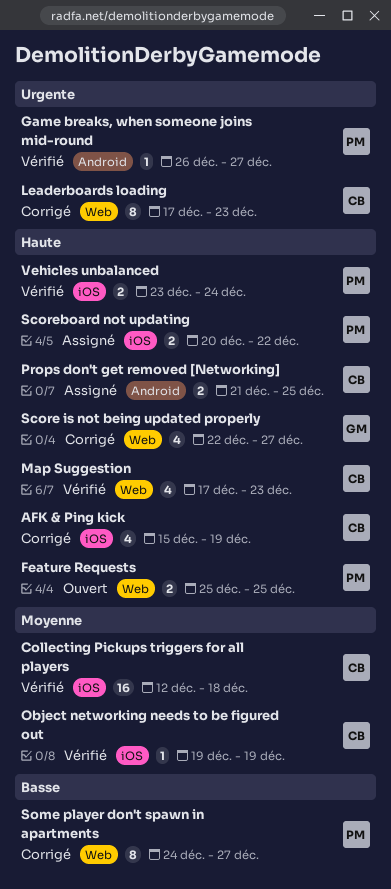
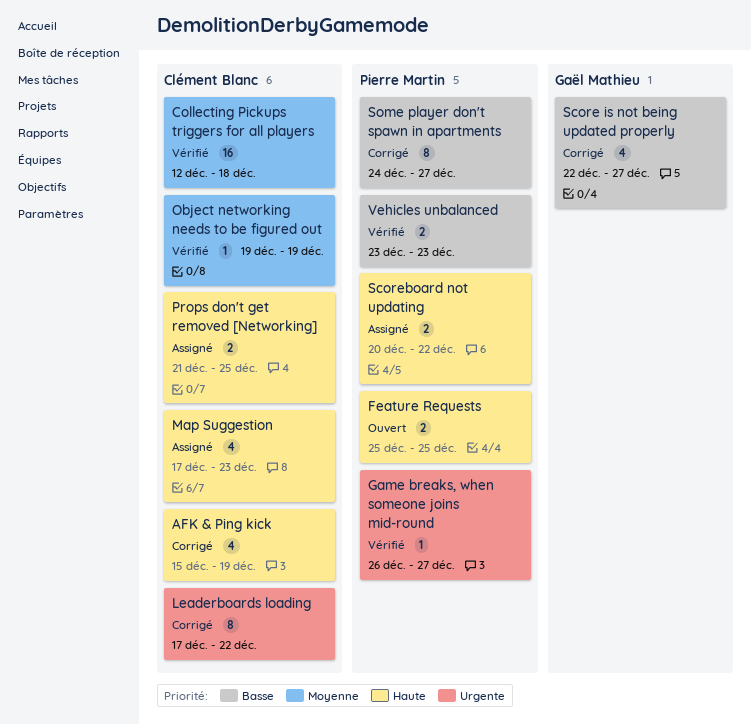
Leaderboards loading, due: Dec 23 -> Dec 22
Map Suggestion, status: Vérifié -> Assigné
Score is not being updated properly, priority: Haute -> Basse
Vehicles unbalanced, priority: Haute -> Basse
Vehicles unbalanced, due: Dec 24 -> Dec 23

